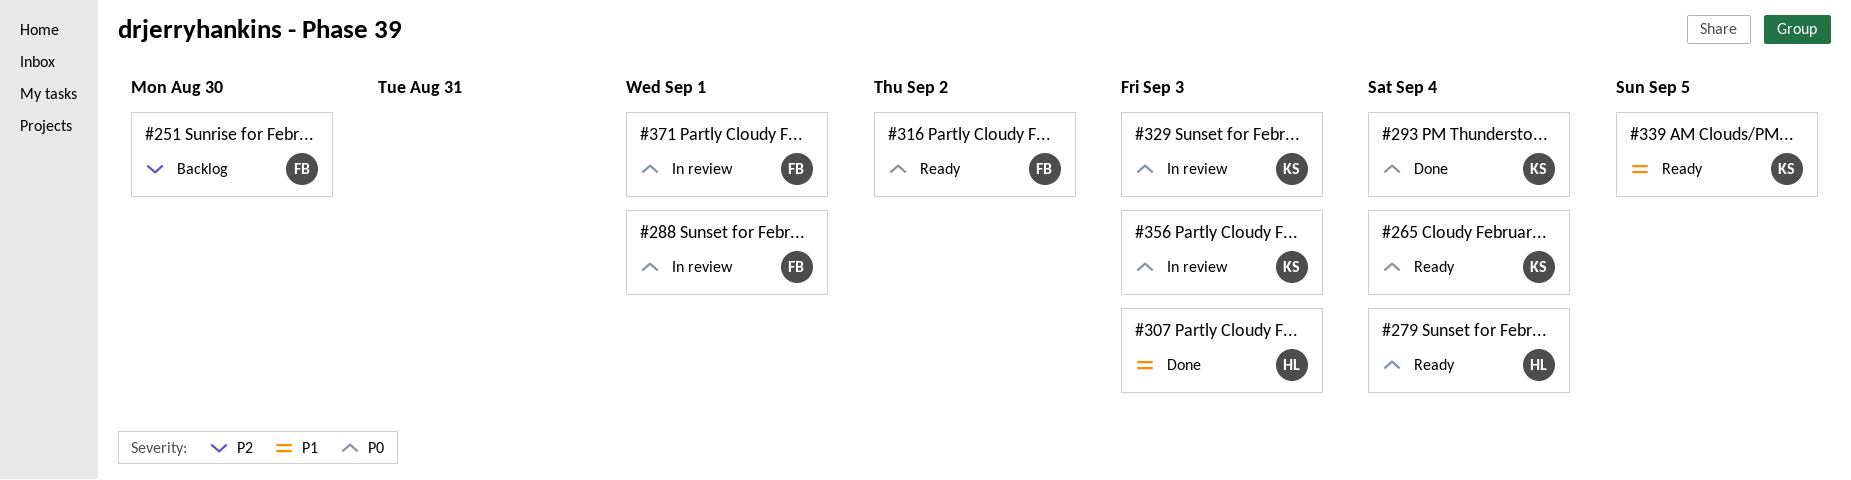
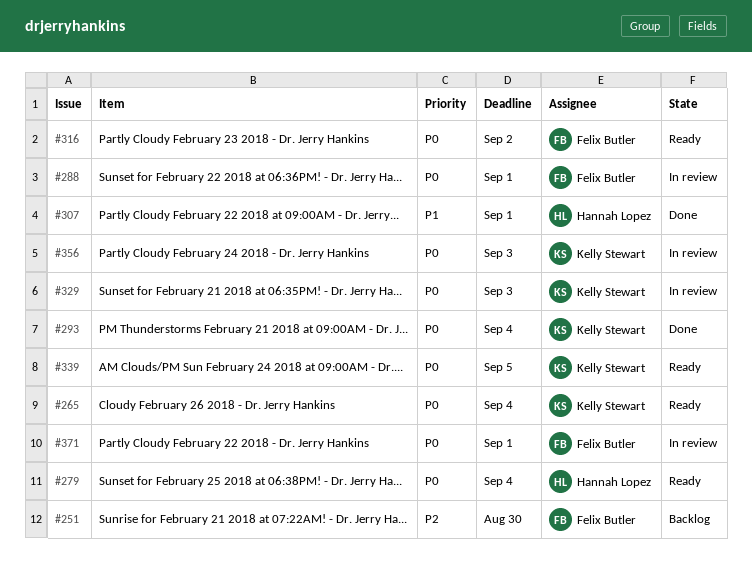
#307, due: Sep 3 -> Sep 1
#339, priority: P1 -> P0

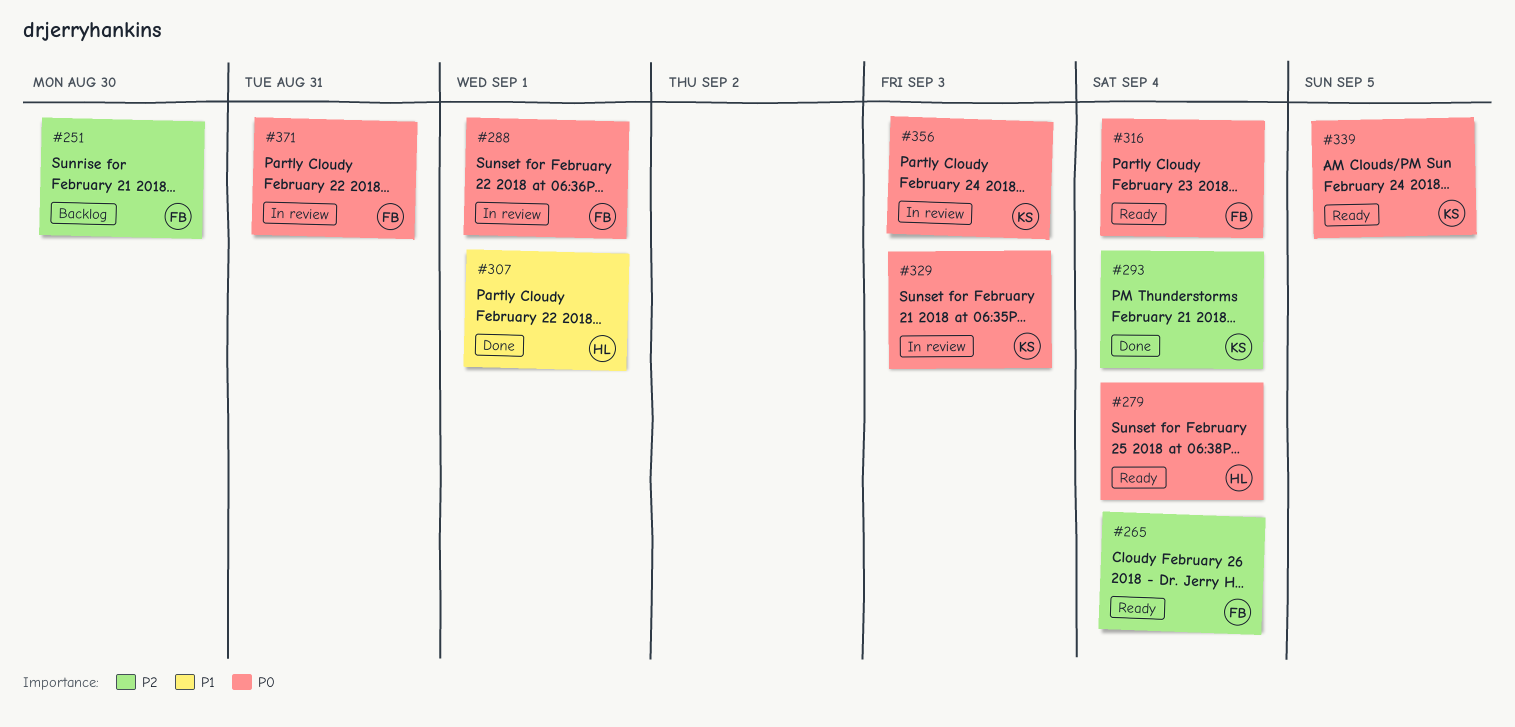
#265, owner: Kelly Stewart -> Felix Butler
#265, priority: P0 -> P2
#293, priority: P0 -> P2
#316, due: Sep 2 -> Sep 4
#371, due: Sep 1 -> Aug 31

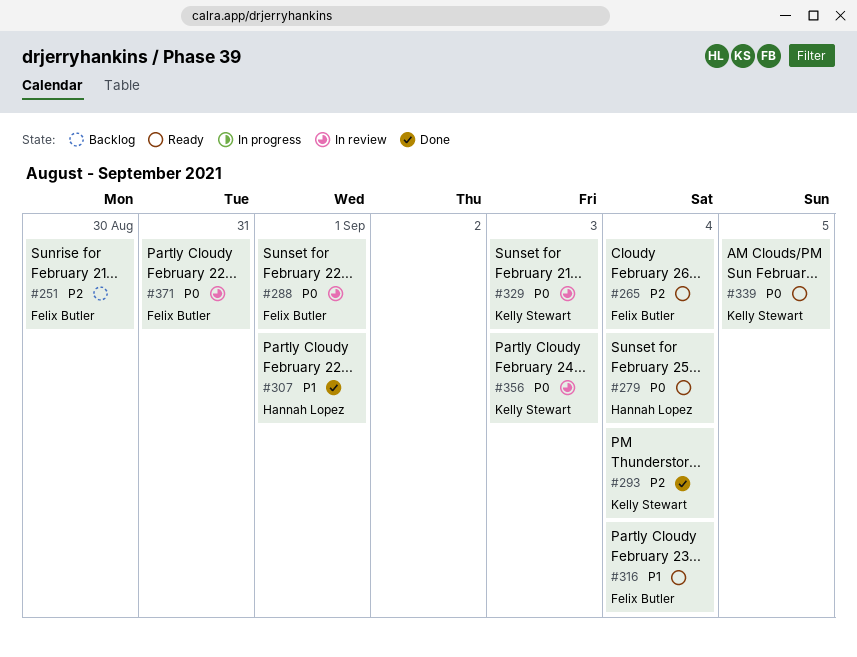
#316, priority: P0 -> P1

